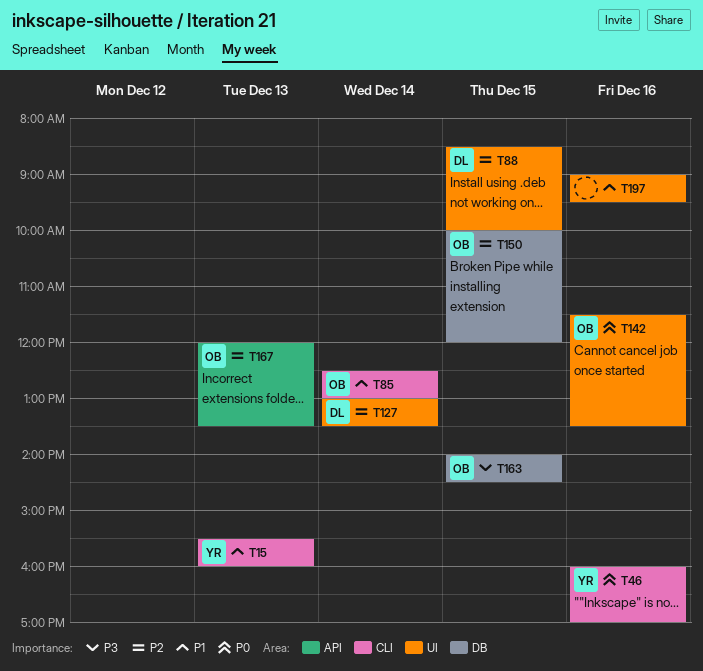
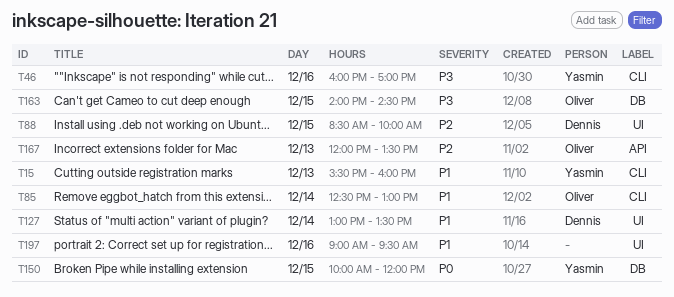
T46, priority: P0 -> P3
T127, priority: P2 -> P1
T142: present -> none
T150, owner: Oliver -> Yasmin
T150, priority: P2 -> P0

